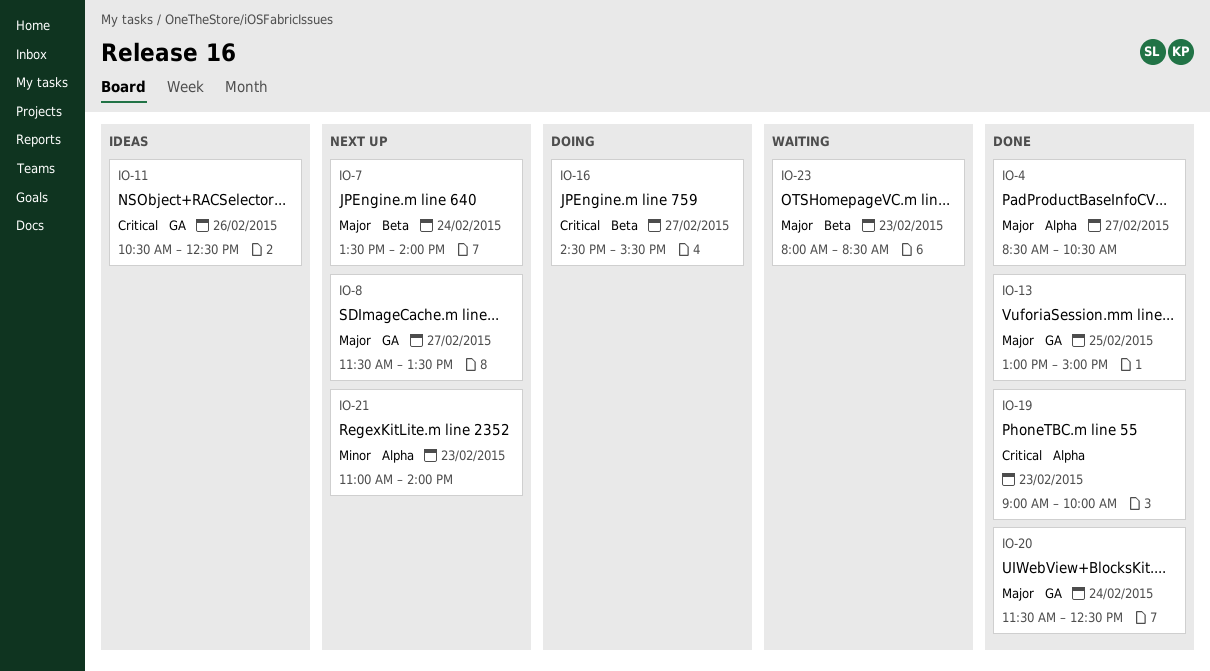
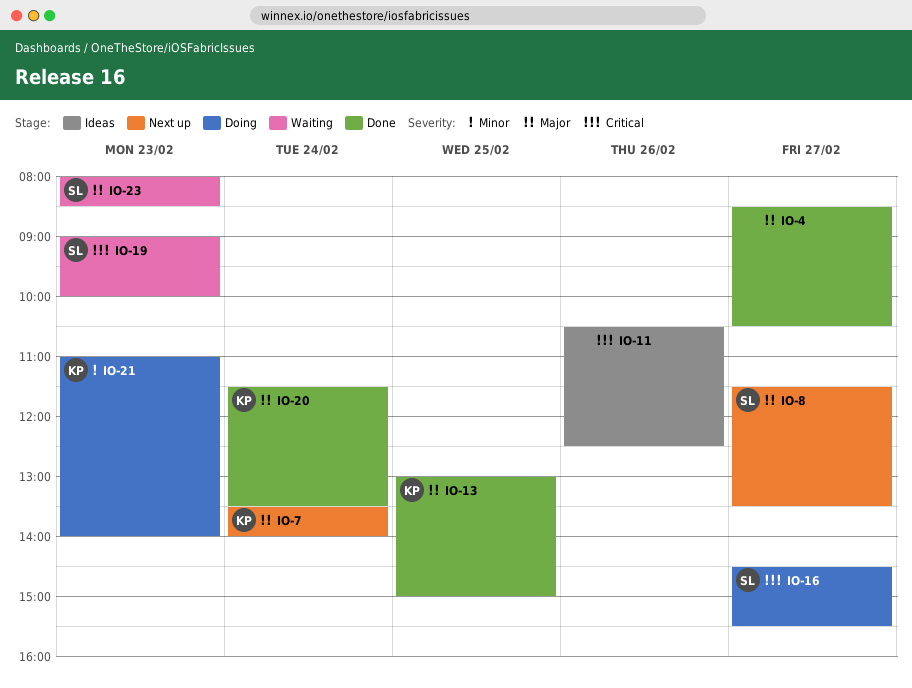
IO-19, status: Done -> Waiting
IO-20, ends: 12:30 -> 13:30
IO-21, status: Next up -> Doing

